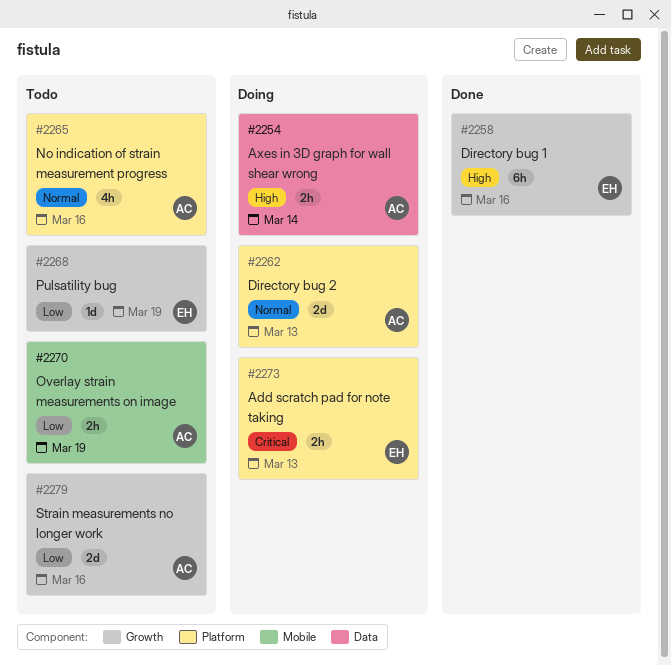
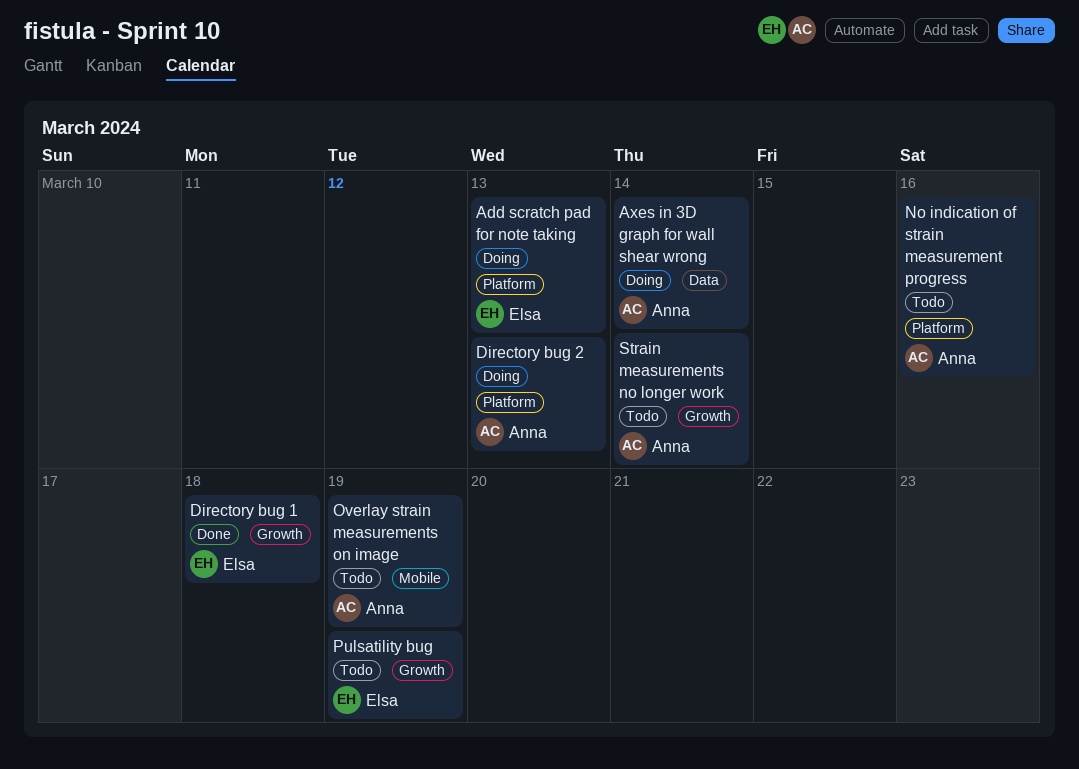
Directory bug 1, due: Mar 16 -> Mar 18
Strain measurements no longer work, due: Mar 16 -> Mar 14

